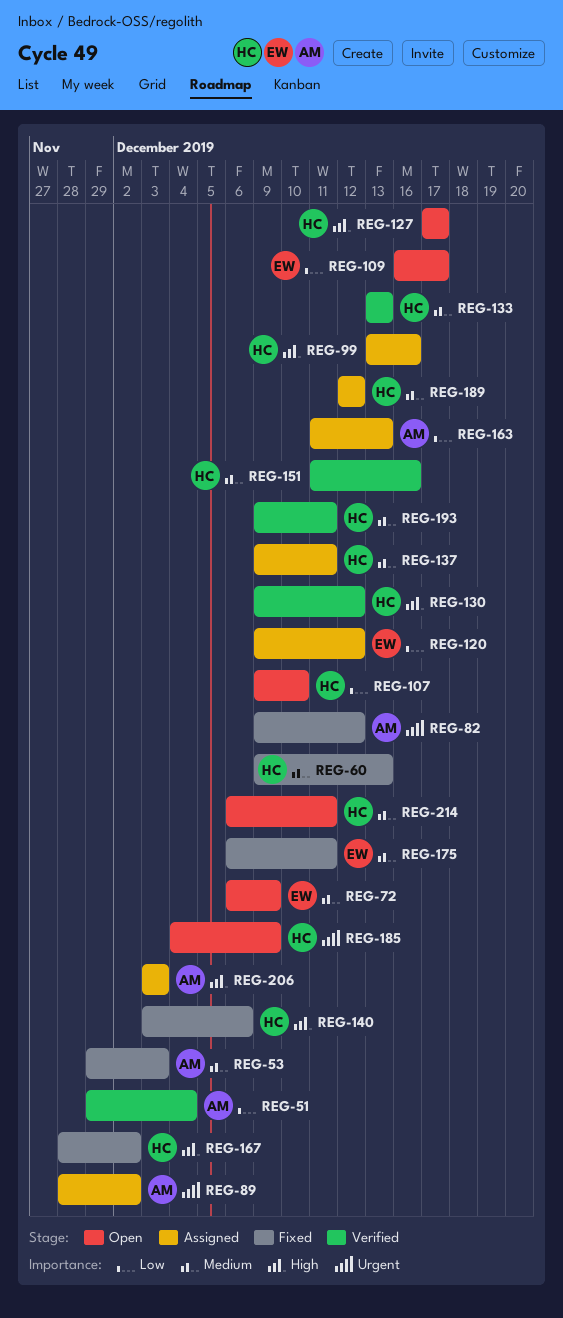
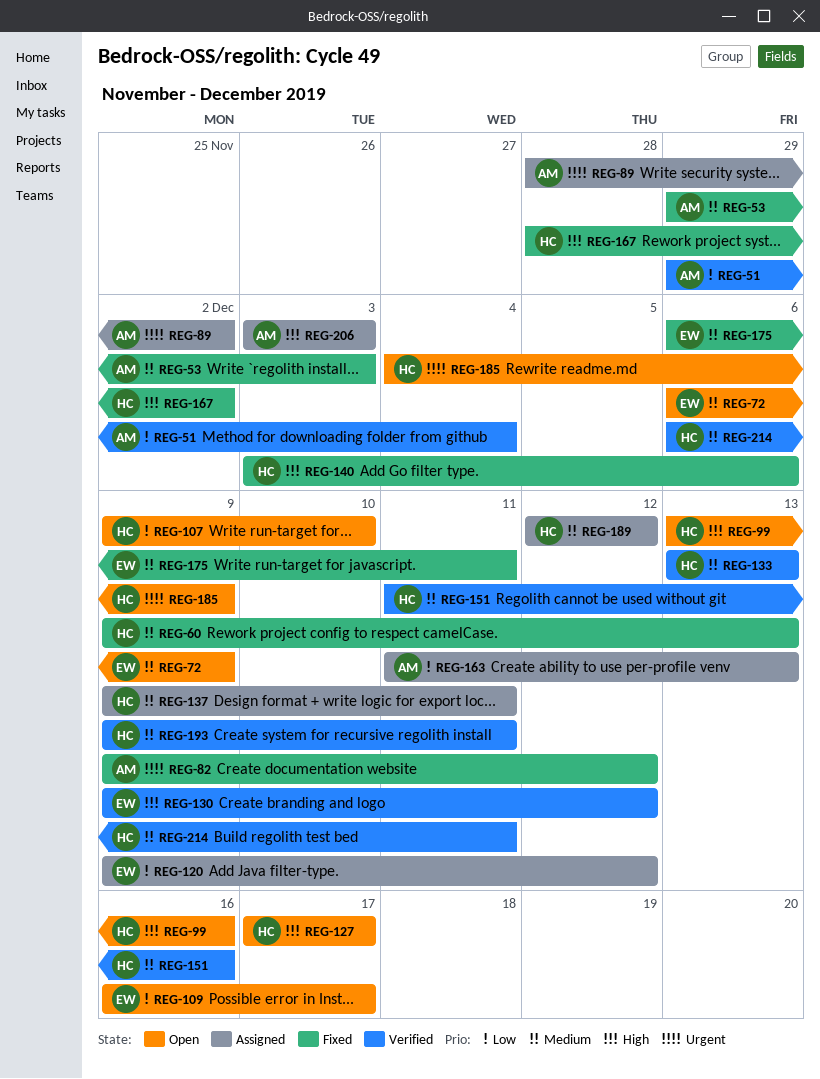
REG-99, status: Assigned -> Open
REG-130, owner: HC -> EW
REG-214, status: Open -> Verified

